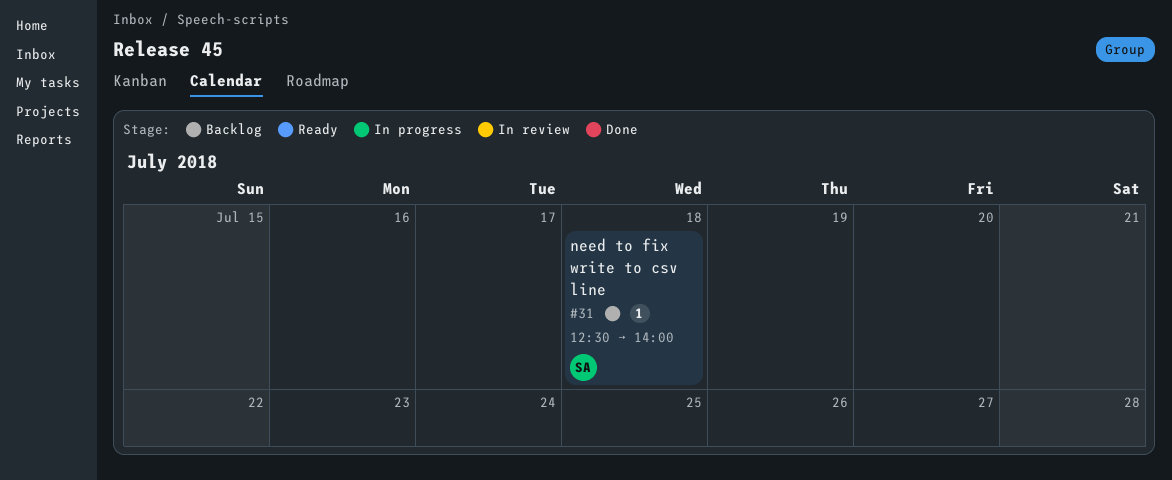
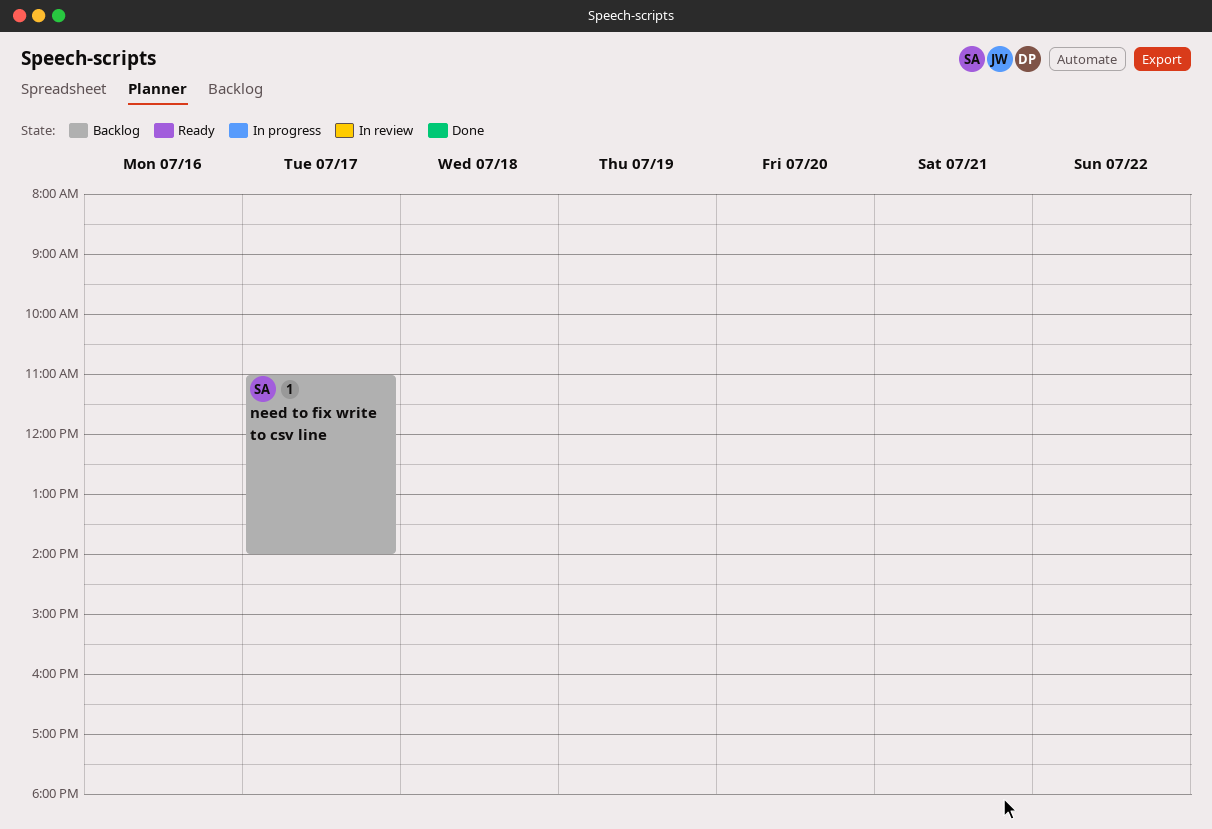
need to fix write to csv line, day: Jul 18 -> Jul 17
need to fix write to csv line, begins: 12:30 -> 11:00

